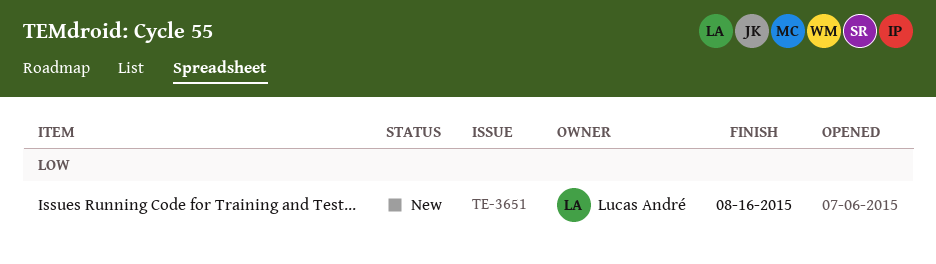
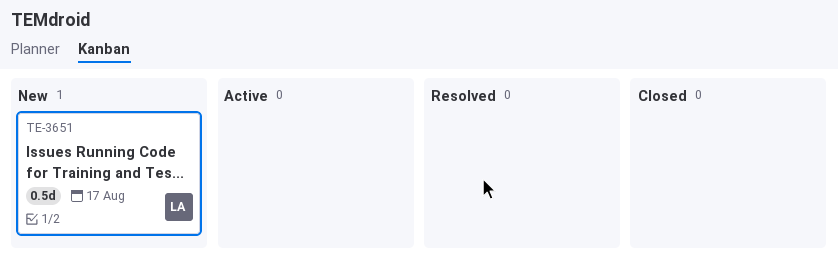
TE-3651, due: Aug 16 -> Aug 17

